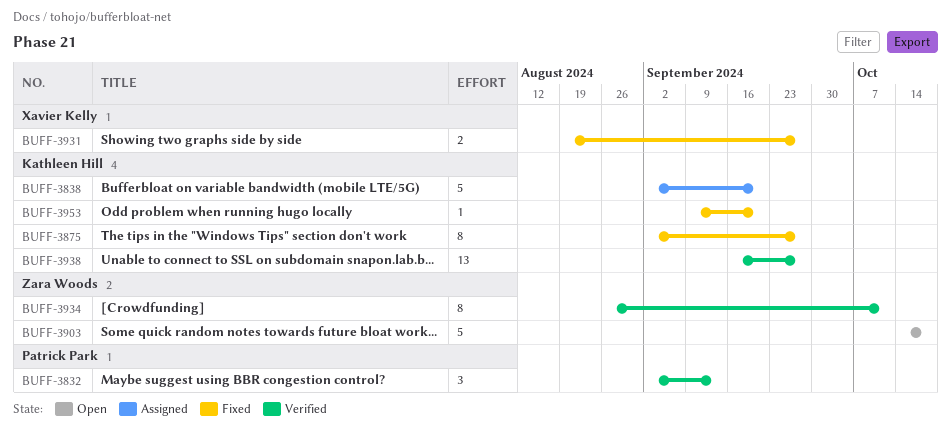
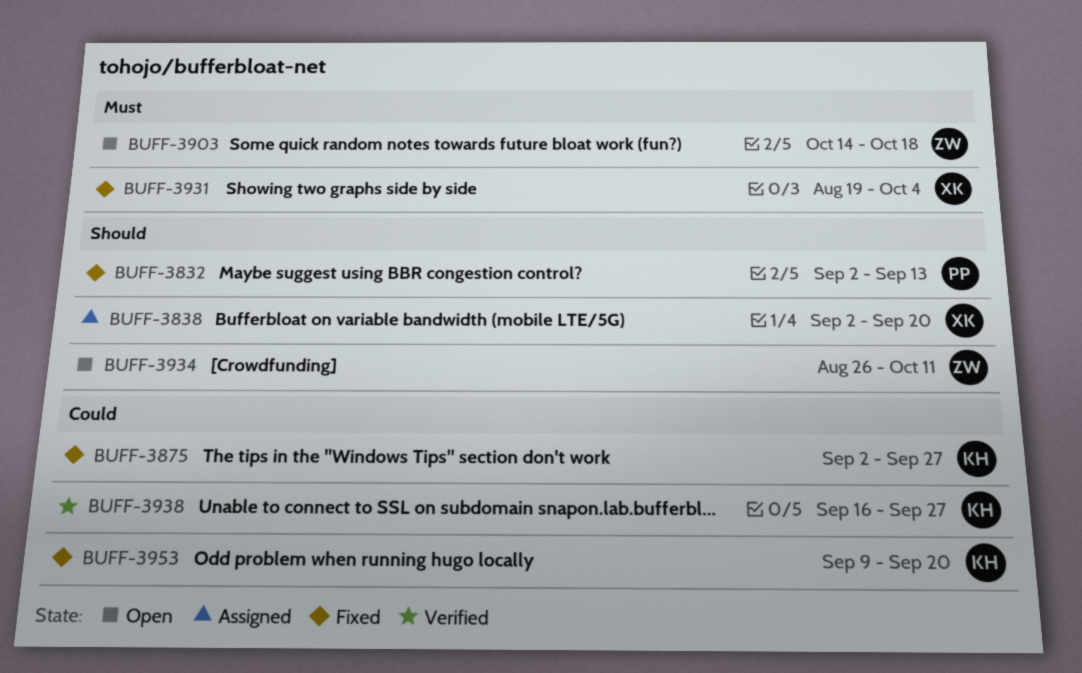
BUFF-3832, status: Verified -> Fixed
BUFF-3838, owner: Kathleen Hill -> Xavier Kelly
BUFF-3931, due: Sep 27 -> Oct 4
BUFF-3934, status: Verified -> Open

